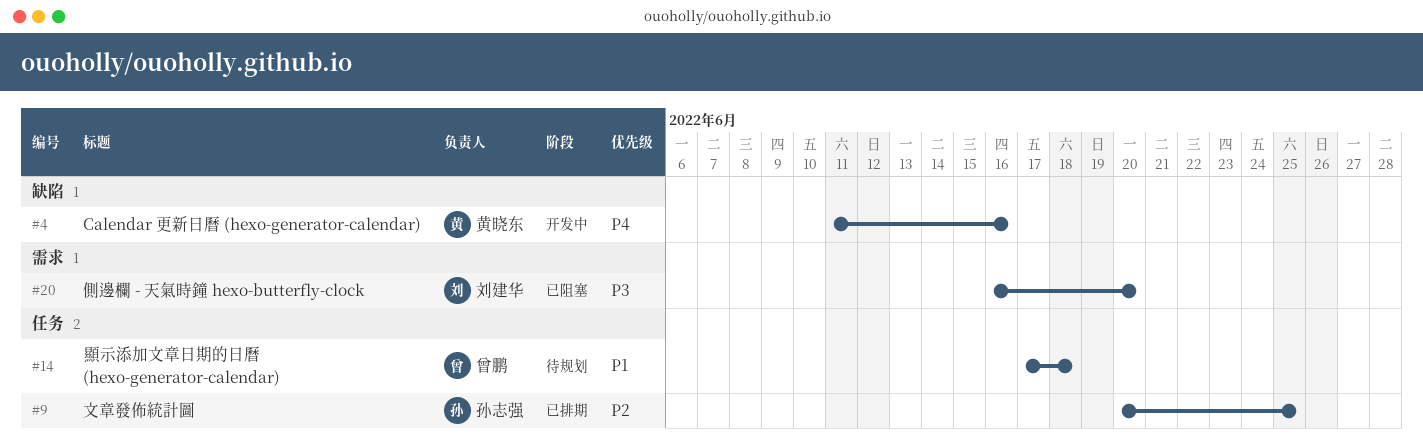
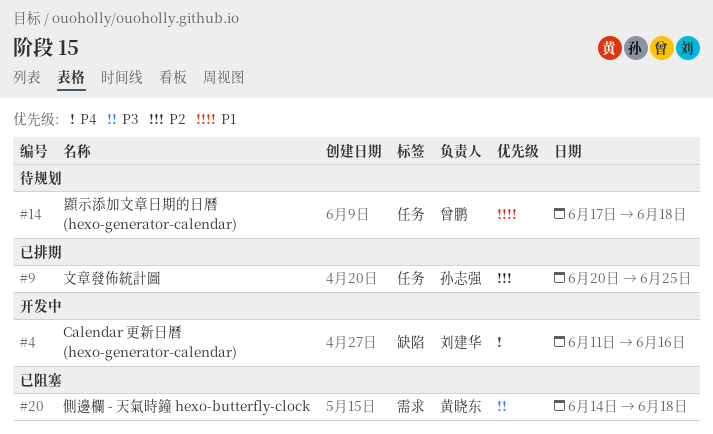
#4, owner: 黄晓东 -> 刘建华
#20, owner: 刘建华 -> 黄晓东
#20, start: Jun 16 -> Jun 14
#20, due: Jun 20 -> Jun 18

